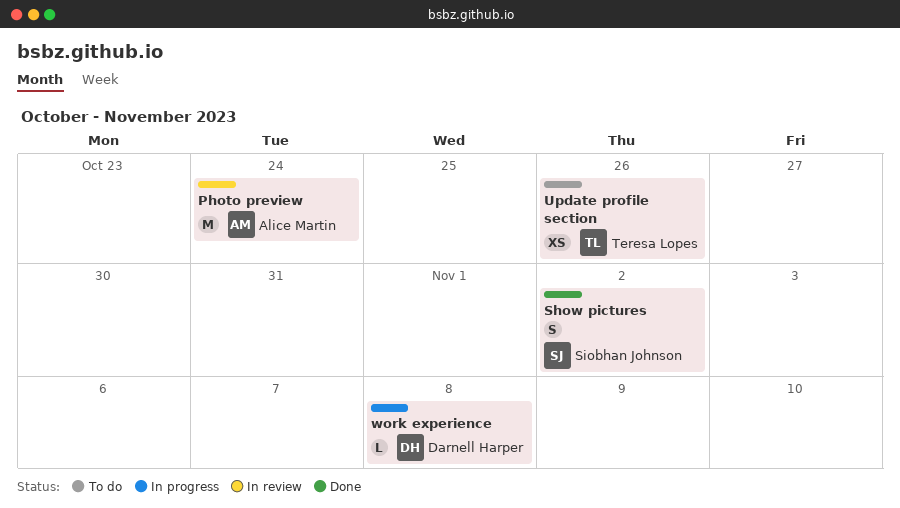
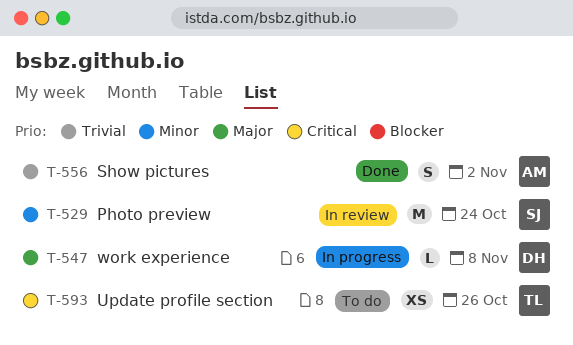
Photo preview, owner: Alice Martin -> Siobhan Johnson
Show pictures, owner: Siobhan Johnson -> Alice Martin

